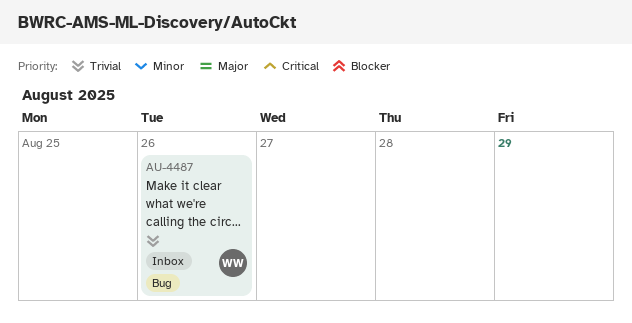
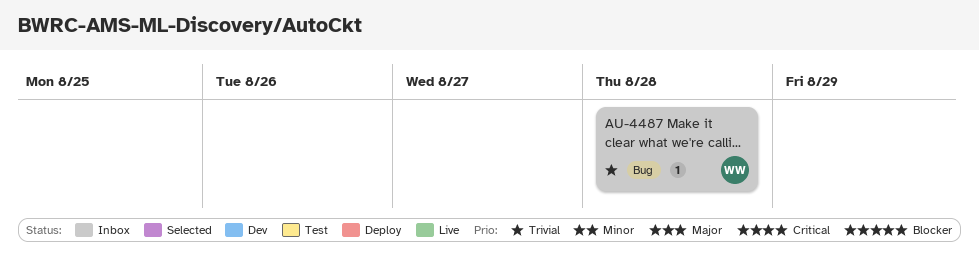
AU-4487, due: Aug 26 -> Aug 28

